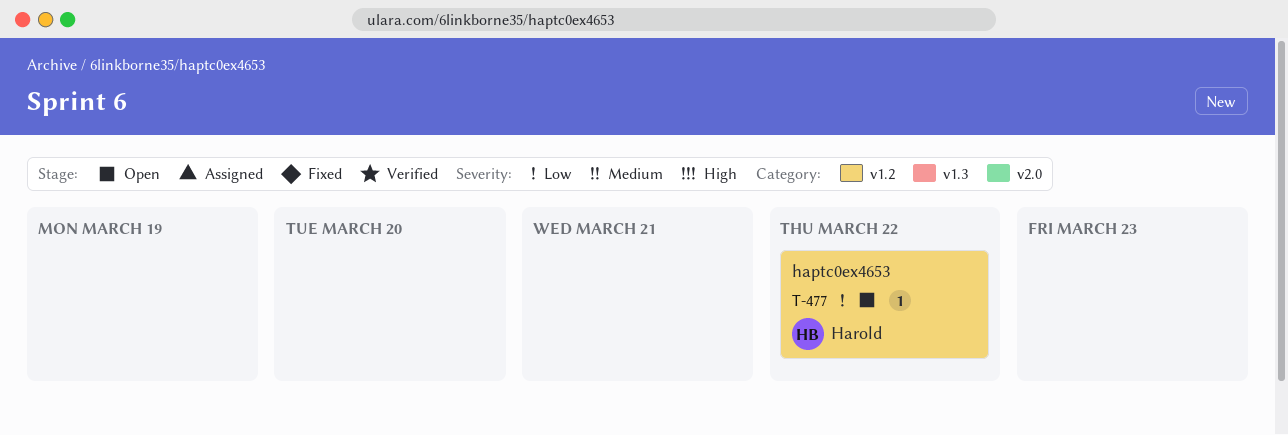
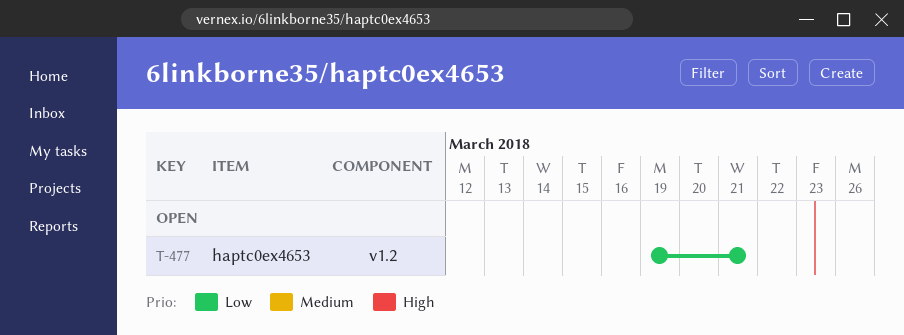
T-477, due: Mar 22 -> Mar 21

